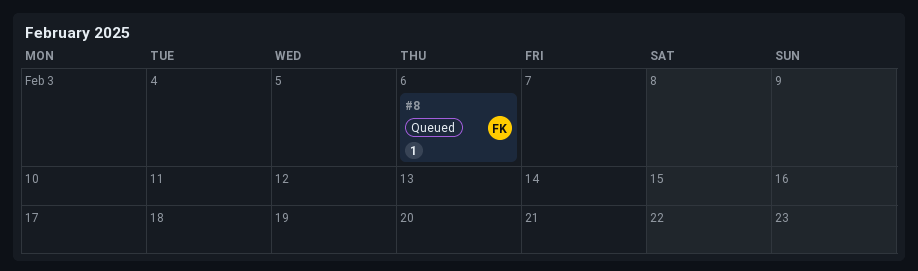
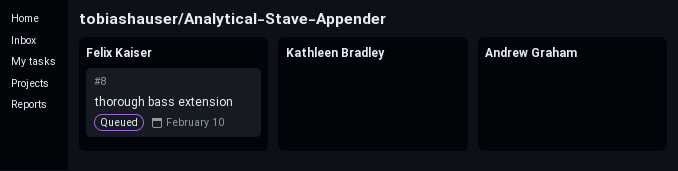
#8, due: Feb 6 -> Feb 10

